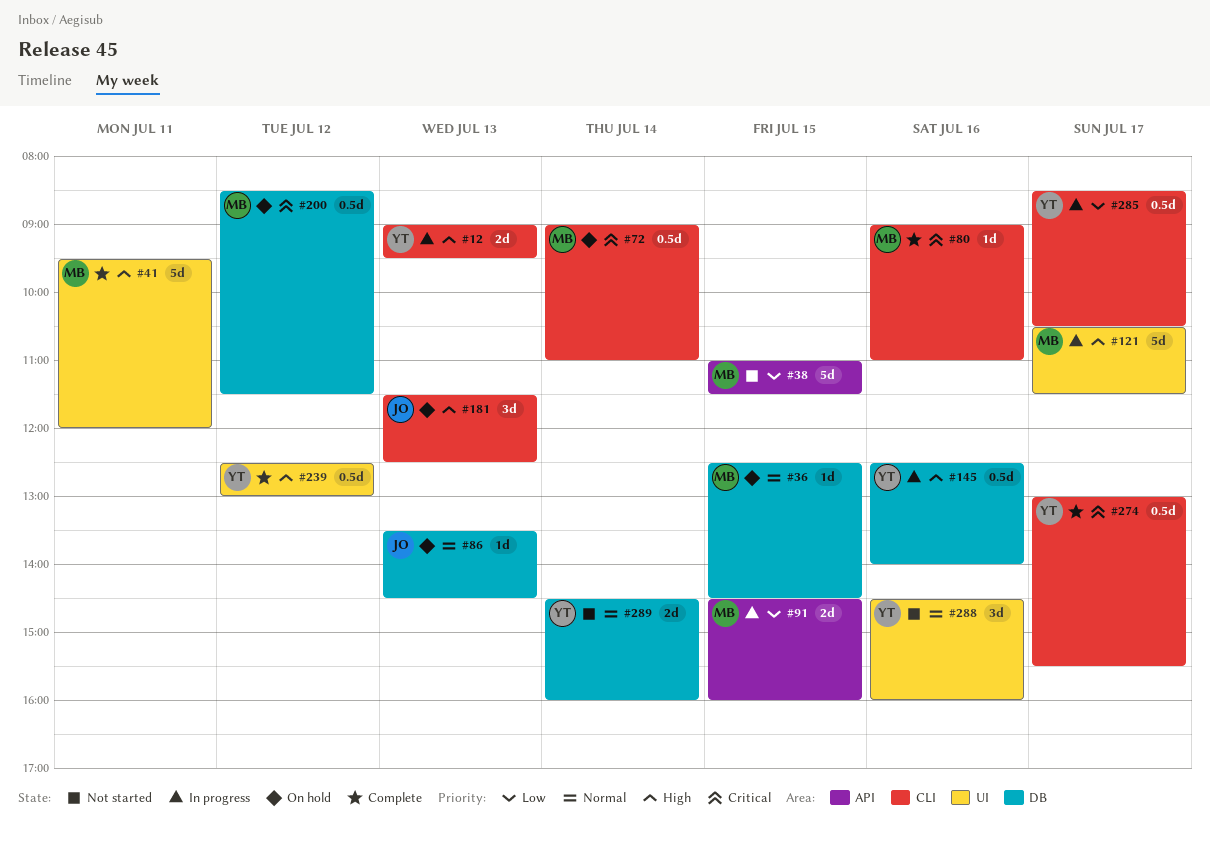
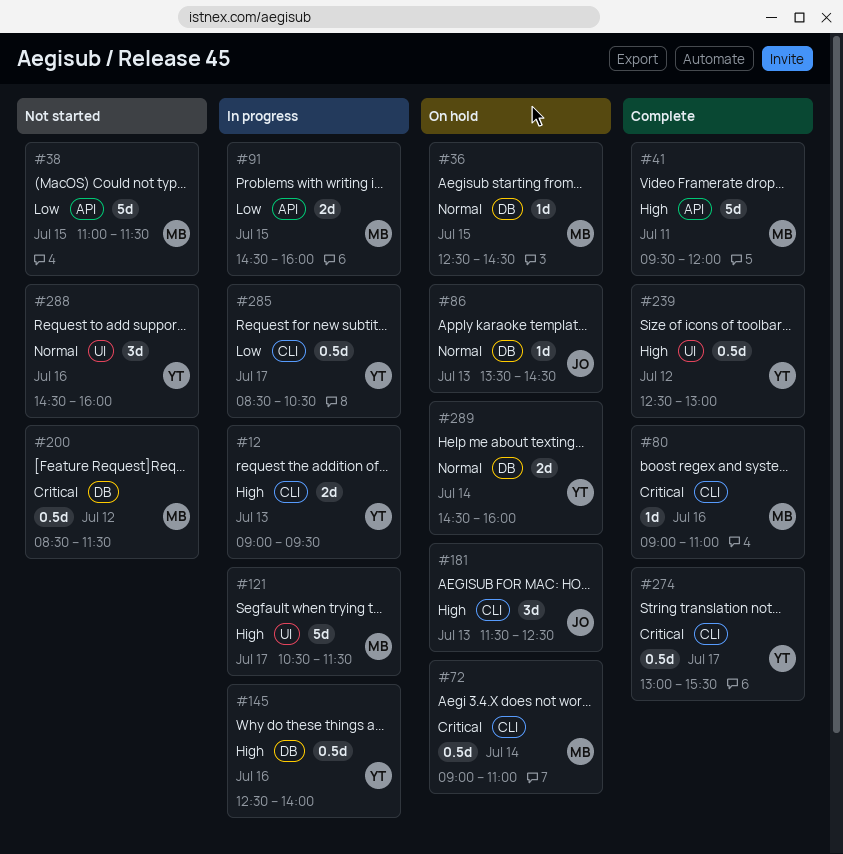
#41, label: UI -> API
#200, status: On hold -> Not started
#289, status: Not started -> On hold

